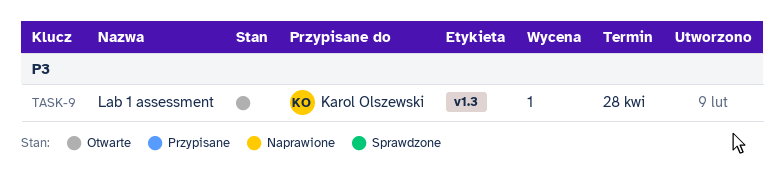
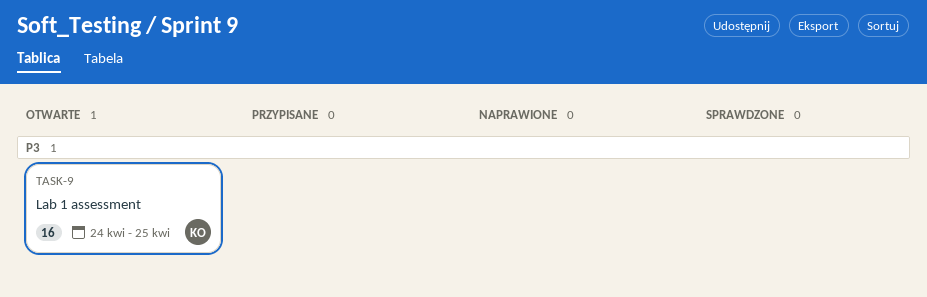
TASK-9, estimate: 1 -> 16
TASK-9, due: Apr 28 -> Apr 25

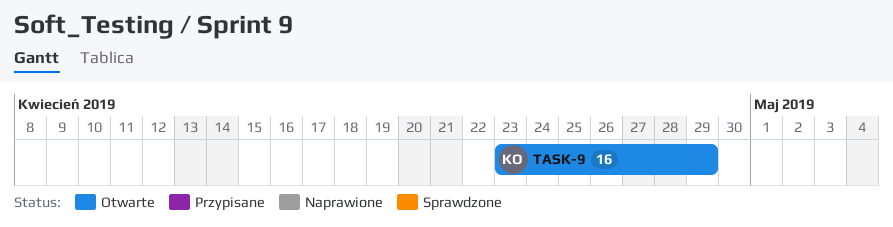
TASK-9, start: Apr 24 -> Apr 23
TASK-9, due: Apr 25 -> Apr 29

